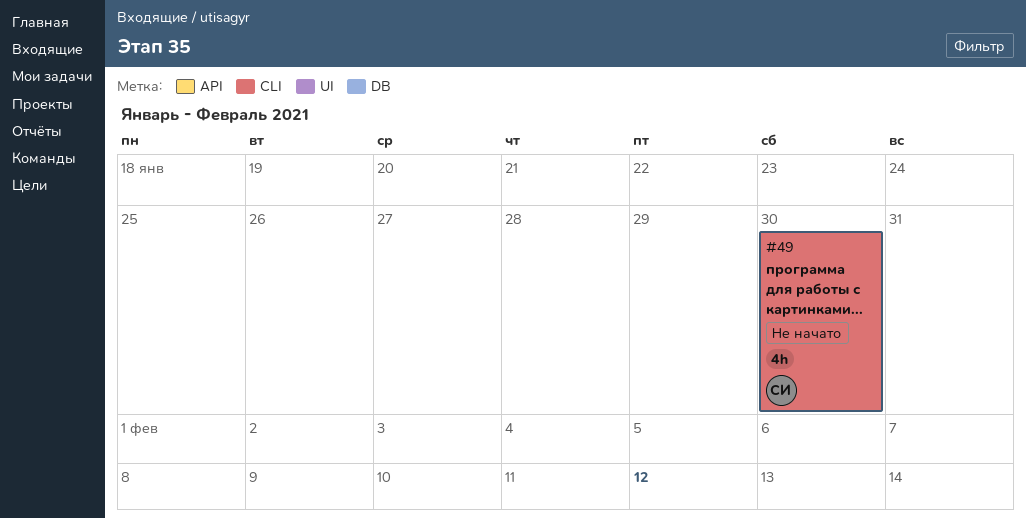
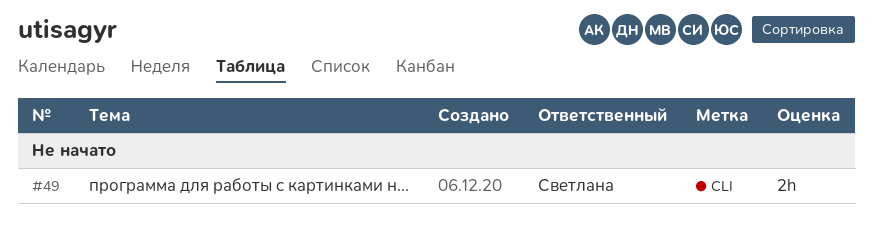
#49, estimate: 4h -> 2h

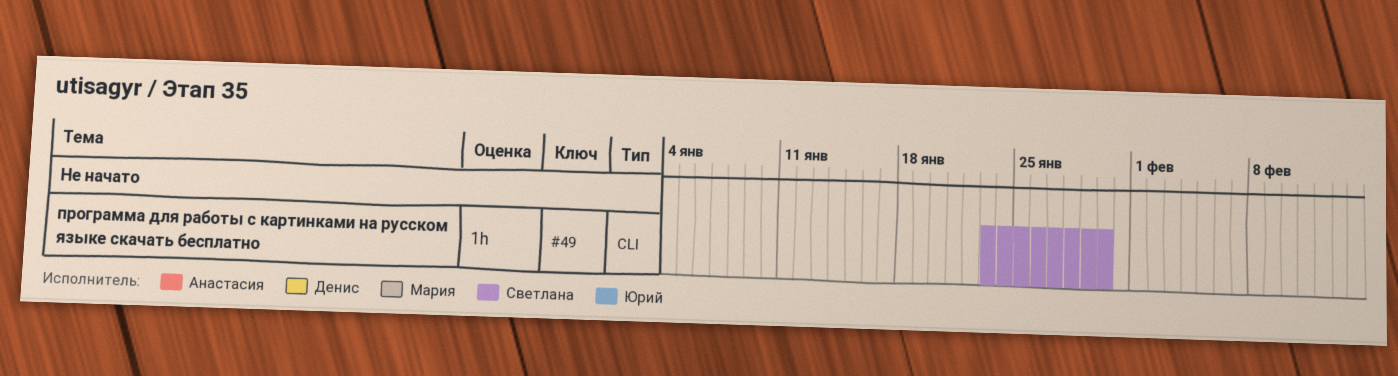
#49, estimate: 2h -> 1h

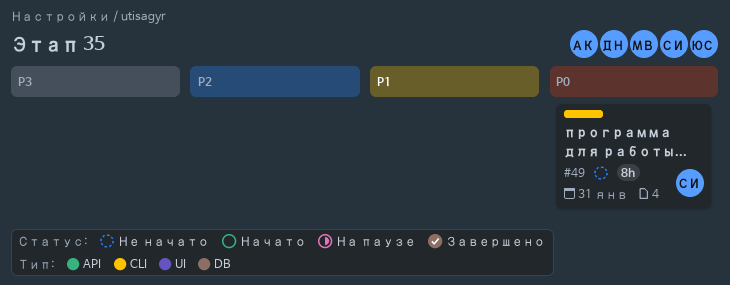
#49, estimate: 1h -> 8h
#49, due: Jan 30 -> Jan 31

